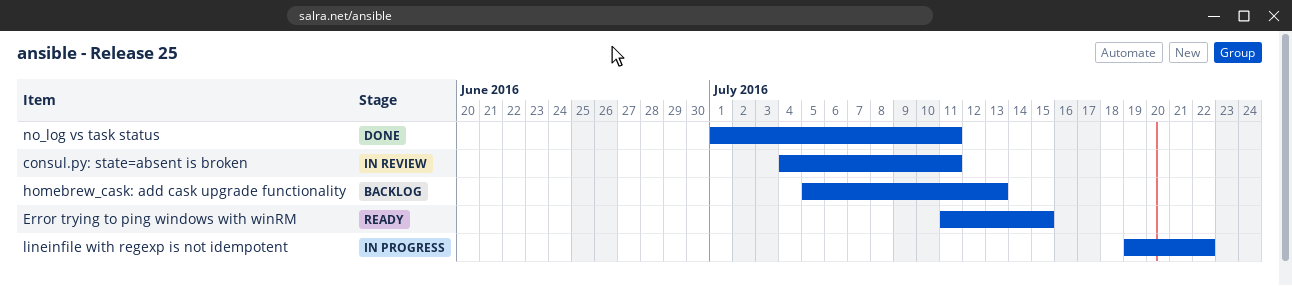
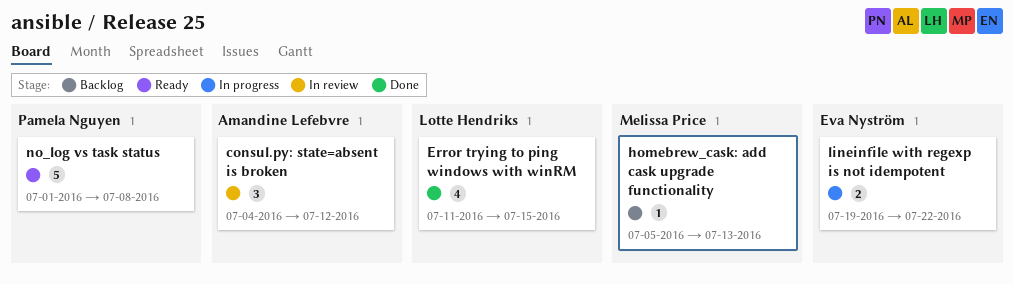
consul.py: state=absent is broken, due: Jul 11 -> Jul 12
Error trying to ping windows with winRM, status: Ready -> Done
no_log vs task status, status: Done -> Ready
no_log vs task status, due: Jul 11 -> Jul 8

